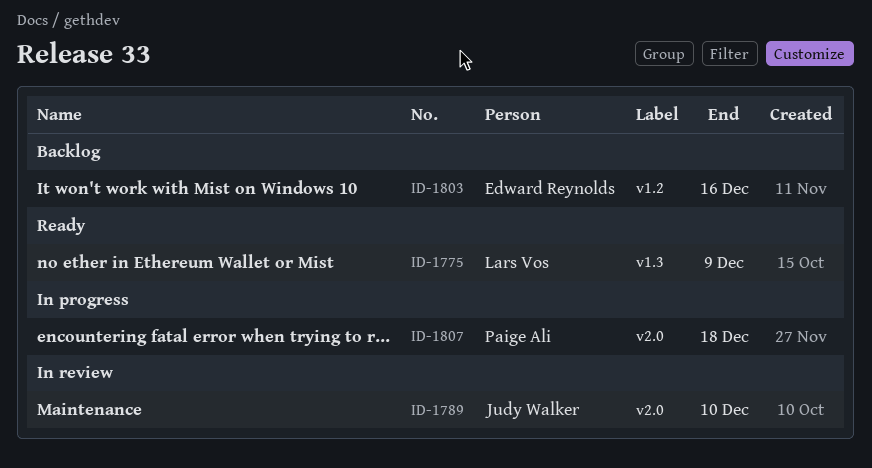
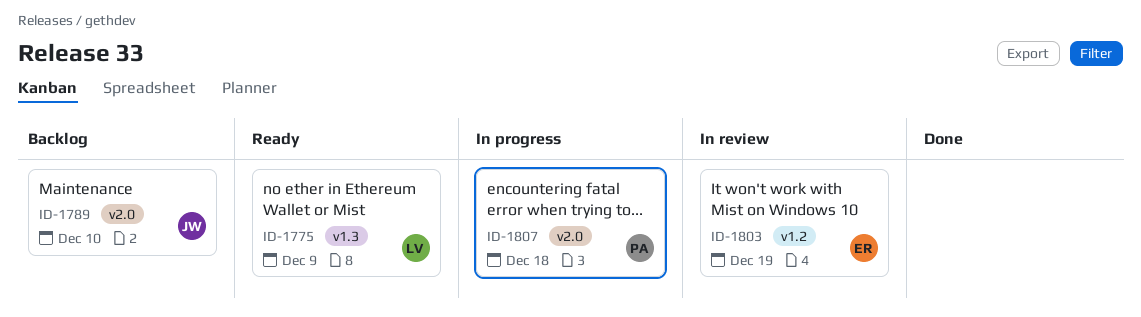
ID-1789, status: In review -> Backlog
ID-1803, status: Backlog -> In review
ID-1803, due: Dec 16 -> Dec 19

